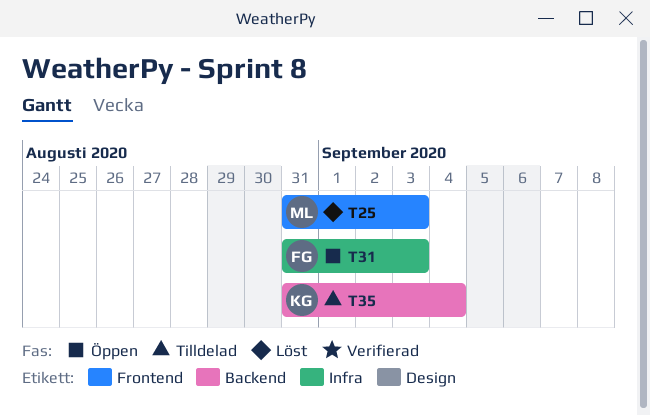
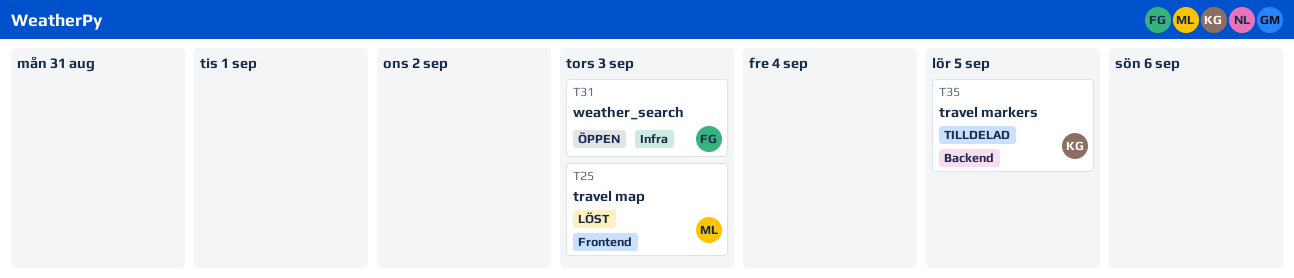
T35, due: Sep 4 -> Sep 5

